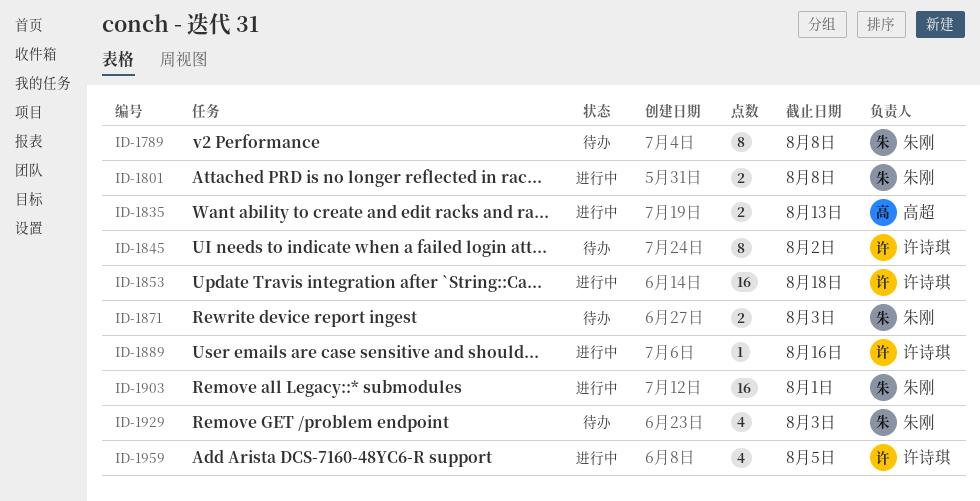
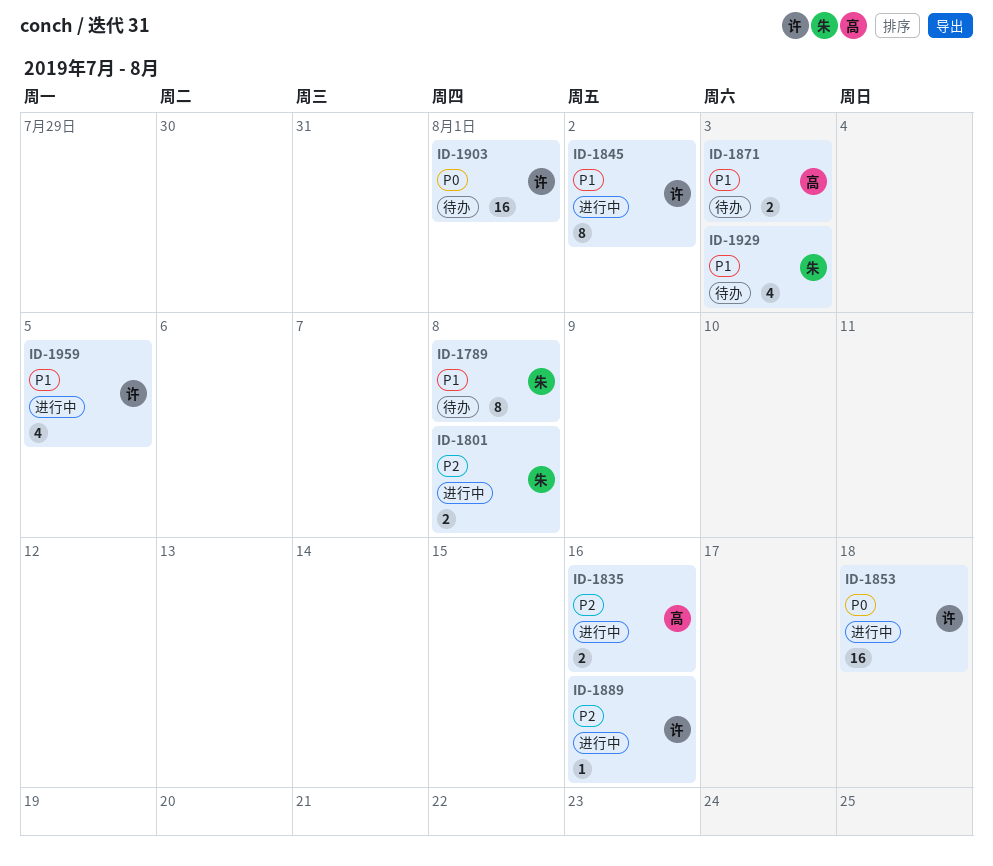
ID-1835, due: Aug 13 -> Aug 16
ID-1845, status: 待办 -> 进行中
ID-1871, owner: 朱刚 -> 高超
ID-1903, status: 进行中 -> 待办
ID-1903, owner: 朱刚 -> 许诗琪

